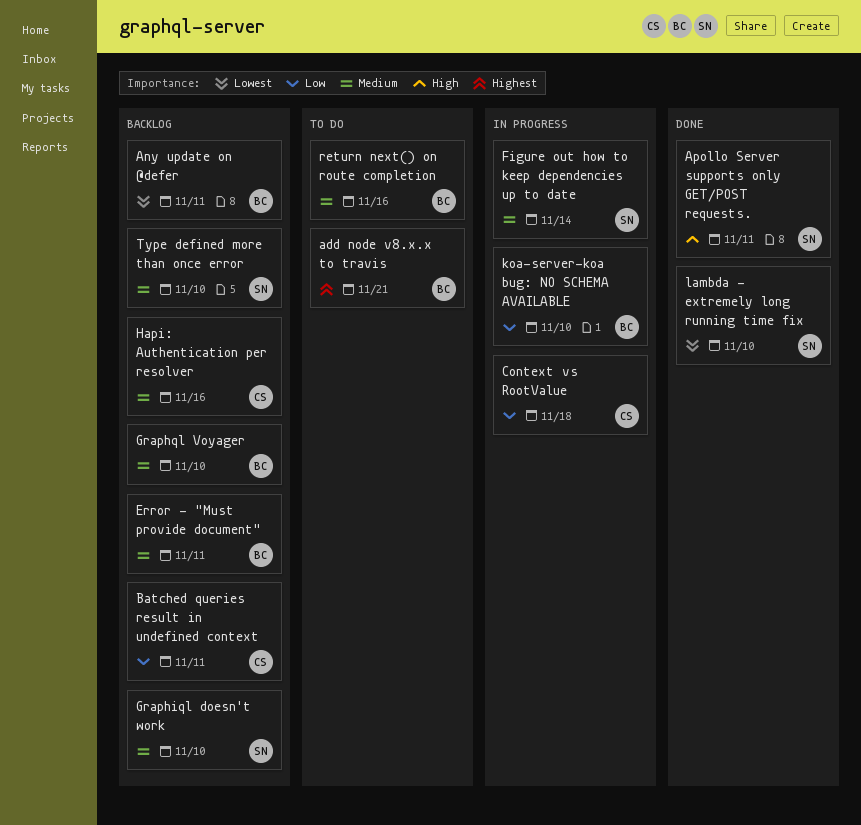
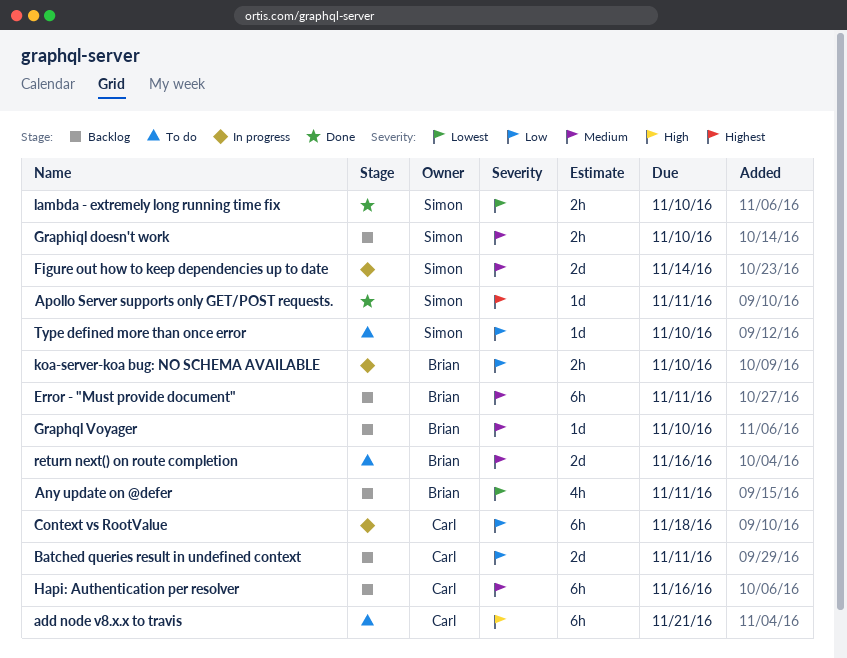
add node v8.x.x to travis, owner: Brian -> Carl
add node v8.x.x to travis, priority: Highest -> High
Apollo Server supports only GET/POST requests., priority: High -> Highest
Type defined more than once error, status: Backlog -> To do
Type defined more than once error, priority: Medium -> Low

